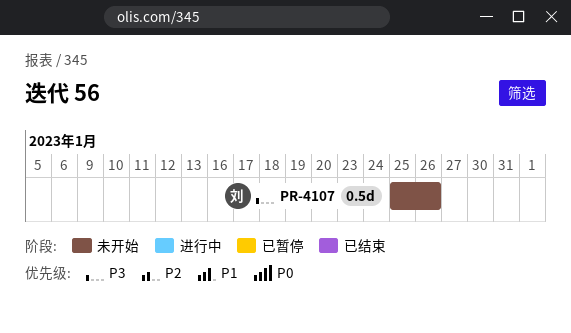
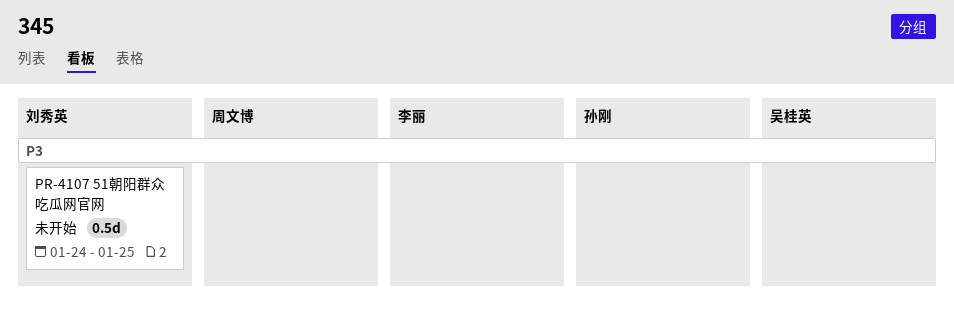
PR-4107, start: Jan 25 -> Jan 24
PR-4107, due: Jan 26 -> Jan 25

